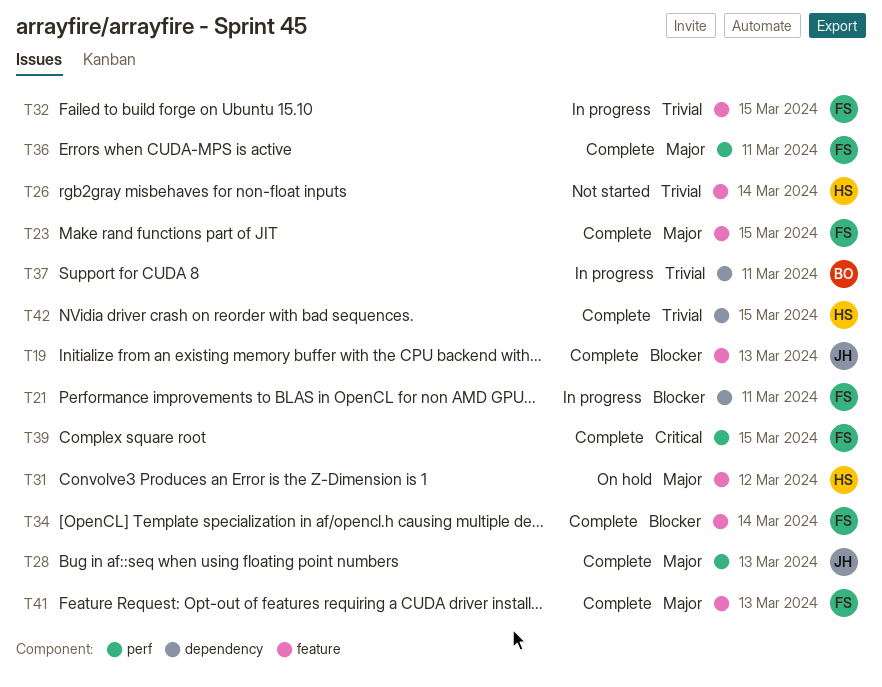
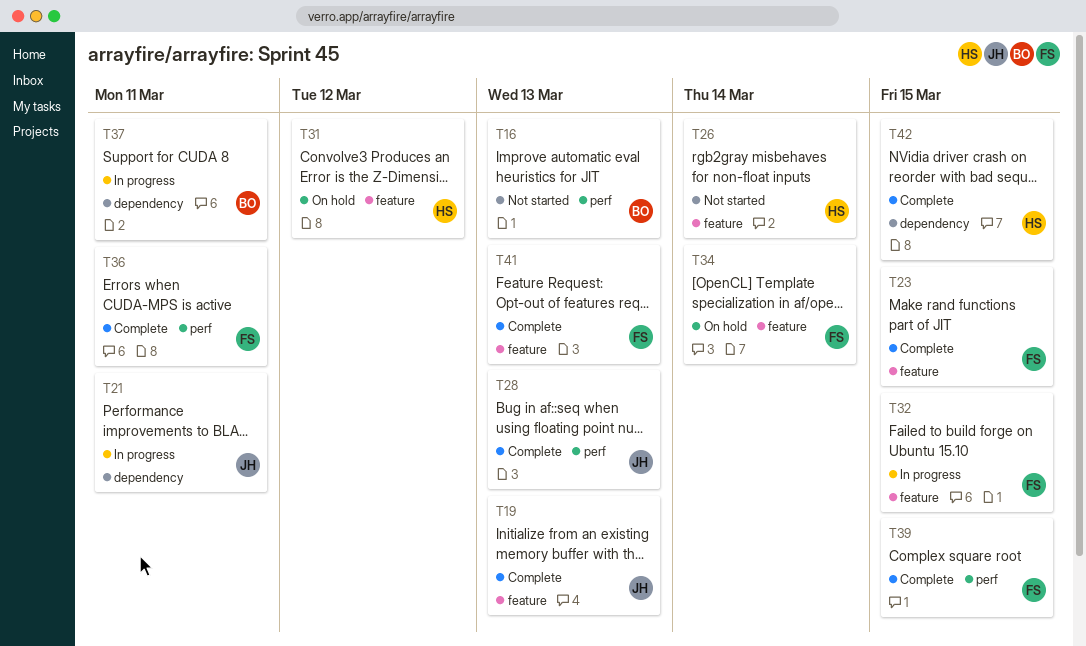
T16: none -> present
T21, owner: FS -> JH
T34, status: Complete -> On hold

